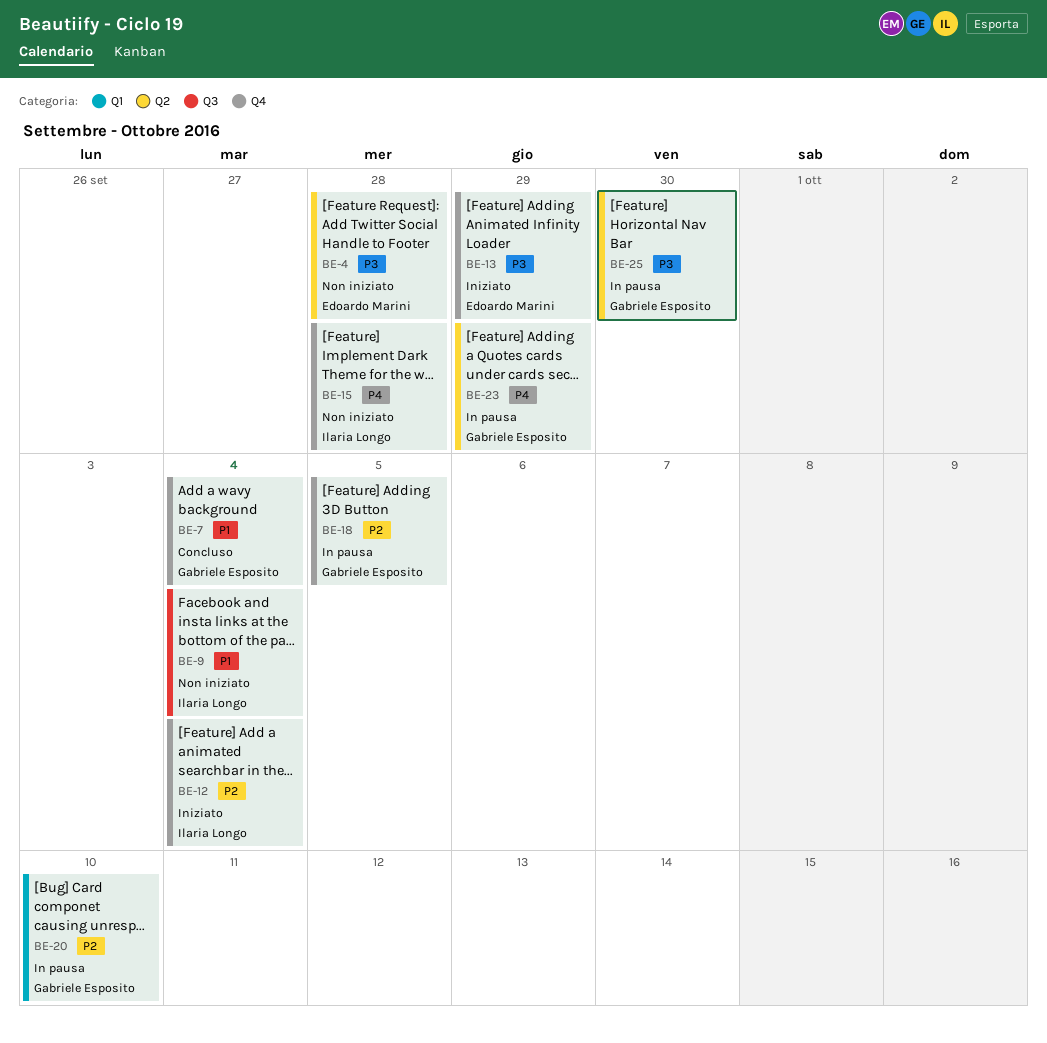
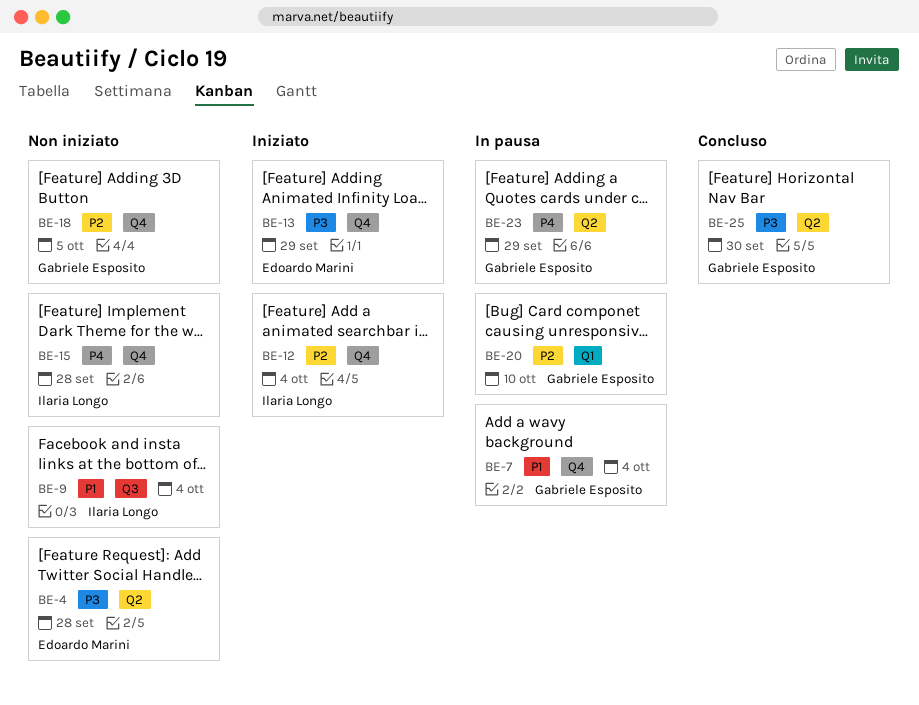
BE-7, status: Concluso -> In pausa
BE-18, status: In pausa -> Non iniziato
BE-25, status: In pausa -> Concluso

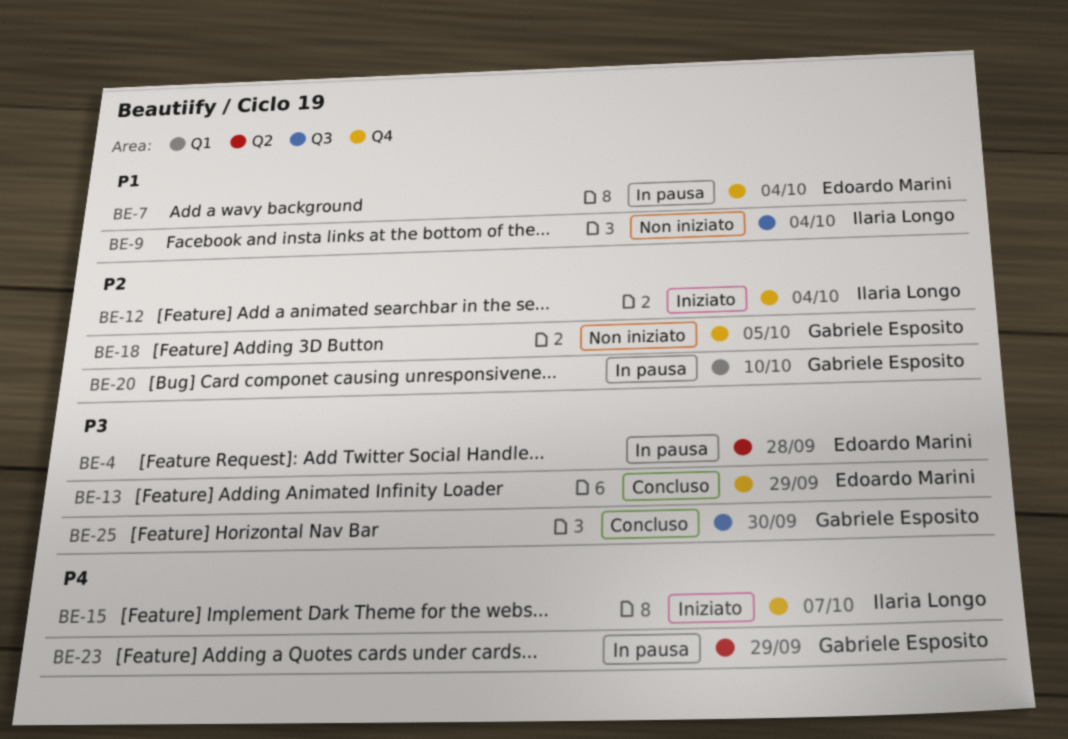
BE-4, status: Non iniziato -> In pausa
BE-7, owner: Gabriele Esposito -> Edoardo Marini
BE-13, status: Iniziato -> Concluso
BE-15, status: Non iniziato -> Iniziato
BE-15, due: Sep 28 -> Oct 7
BE-25, label: Q2 -> Q3

